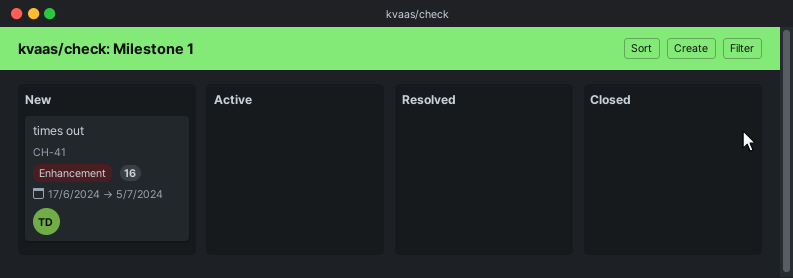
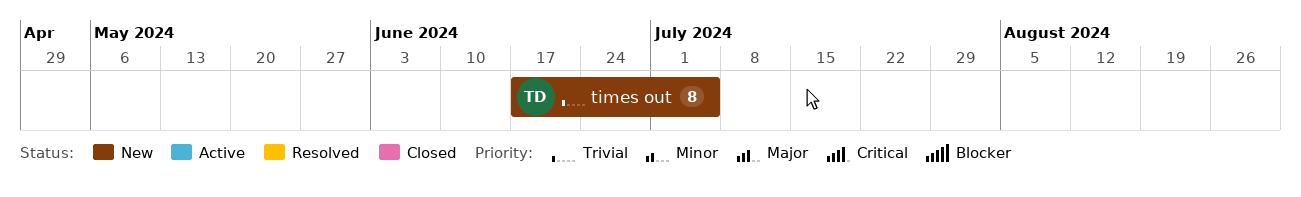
times out, estimate: 16 -> 8

